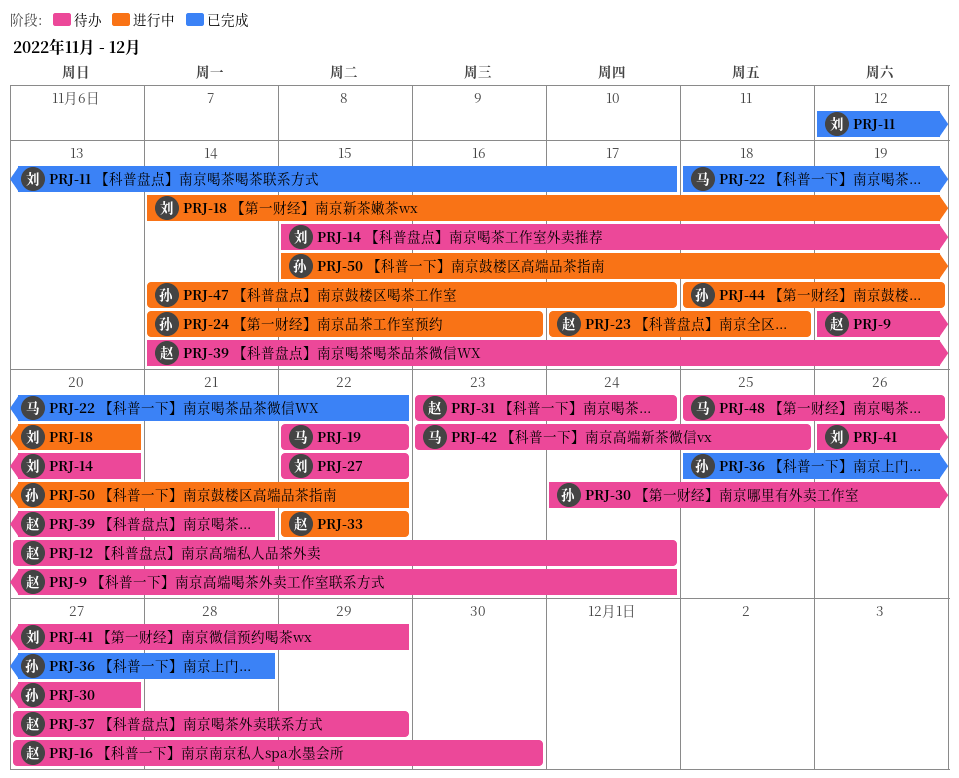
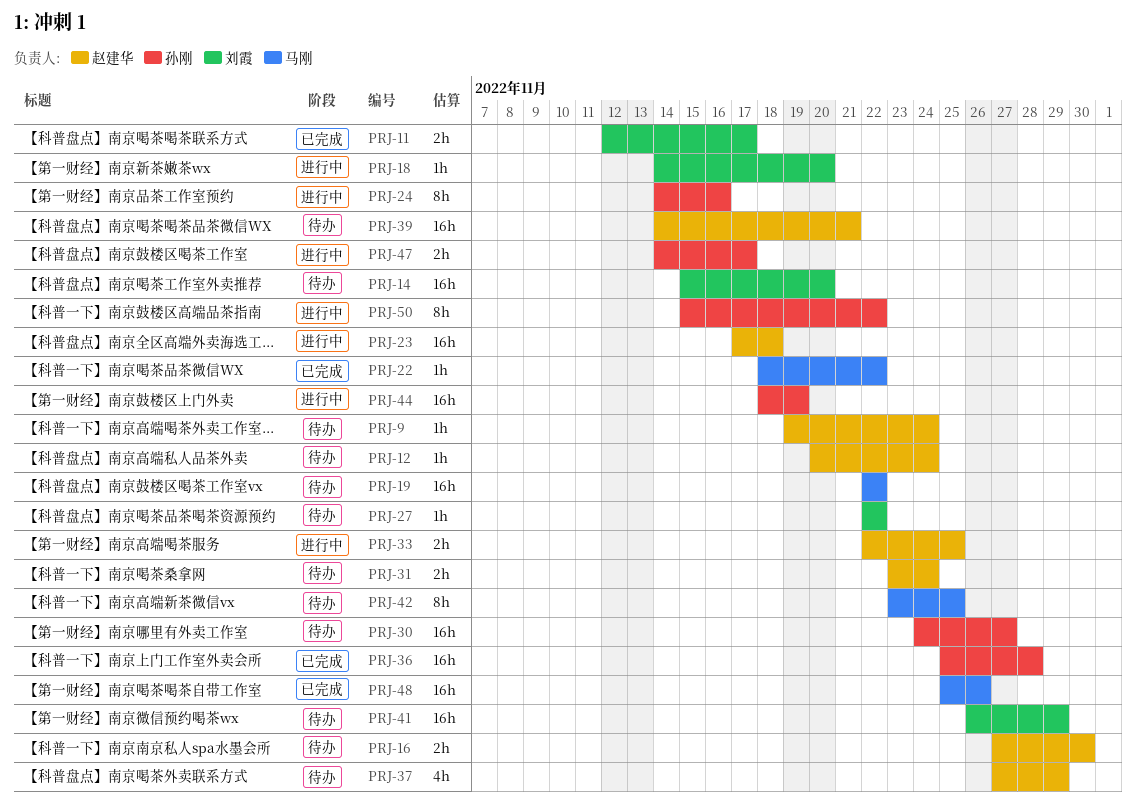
PRJ-33, due: Nov 22 -> Nov 25
PRJ-48, status: 待办 -> 已完成

